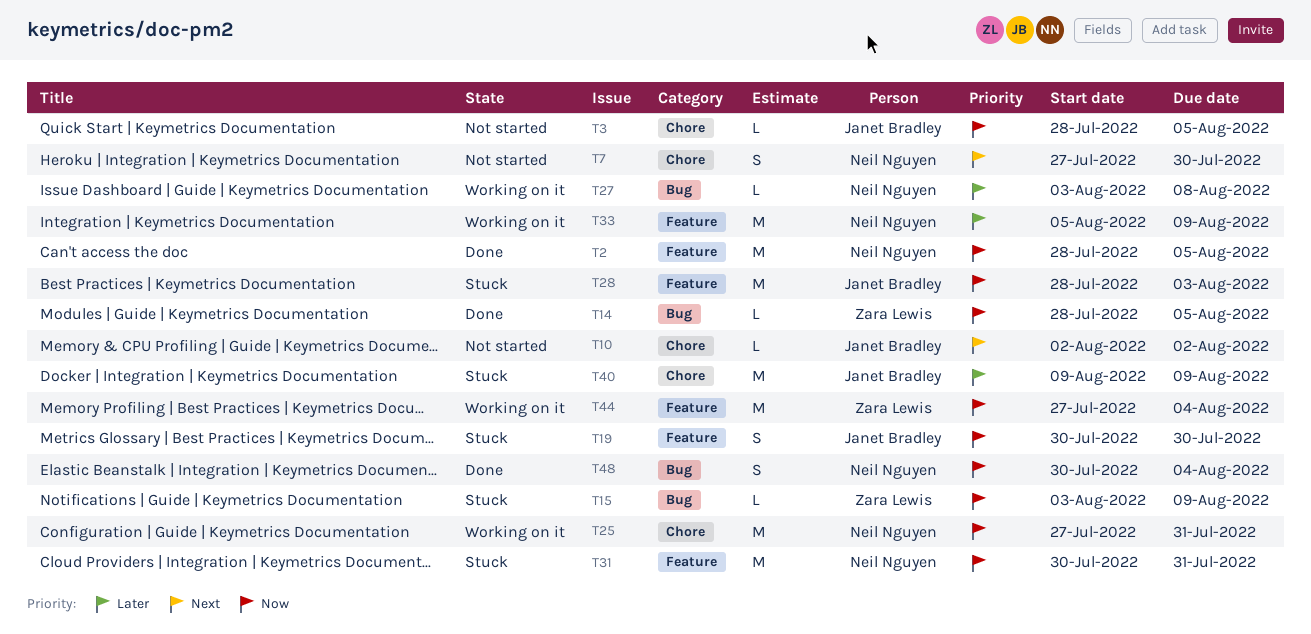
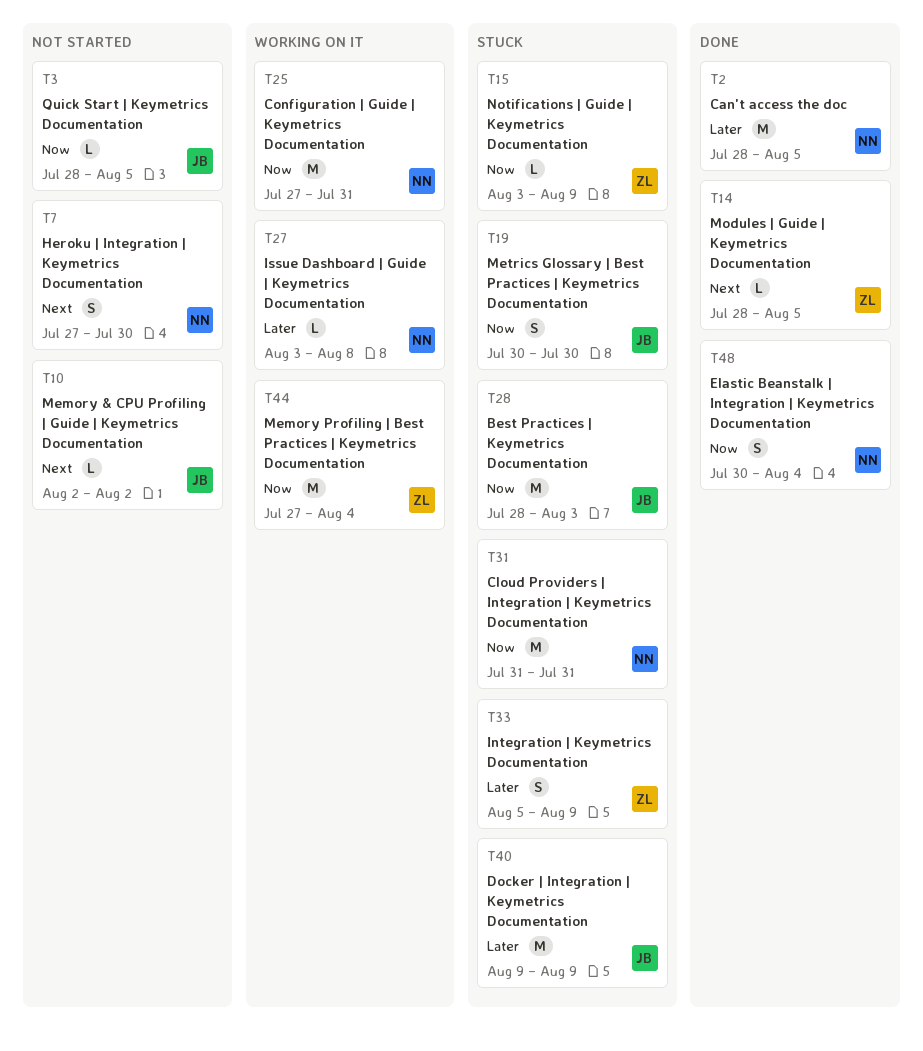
T2, priority: Now -> Later
T14, priority: Now -> Next
T31, start: Jul 30 -> Jul 31
T33, status: Working on it -> Stuck
T33, owner: Neil Nguyen -> Zara Lewis
T33, estimate: M -> S

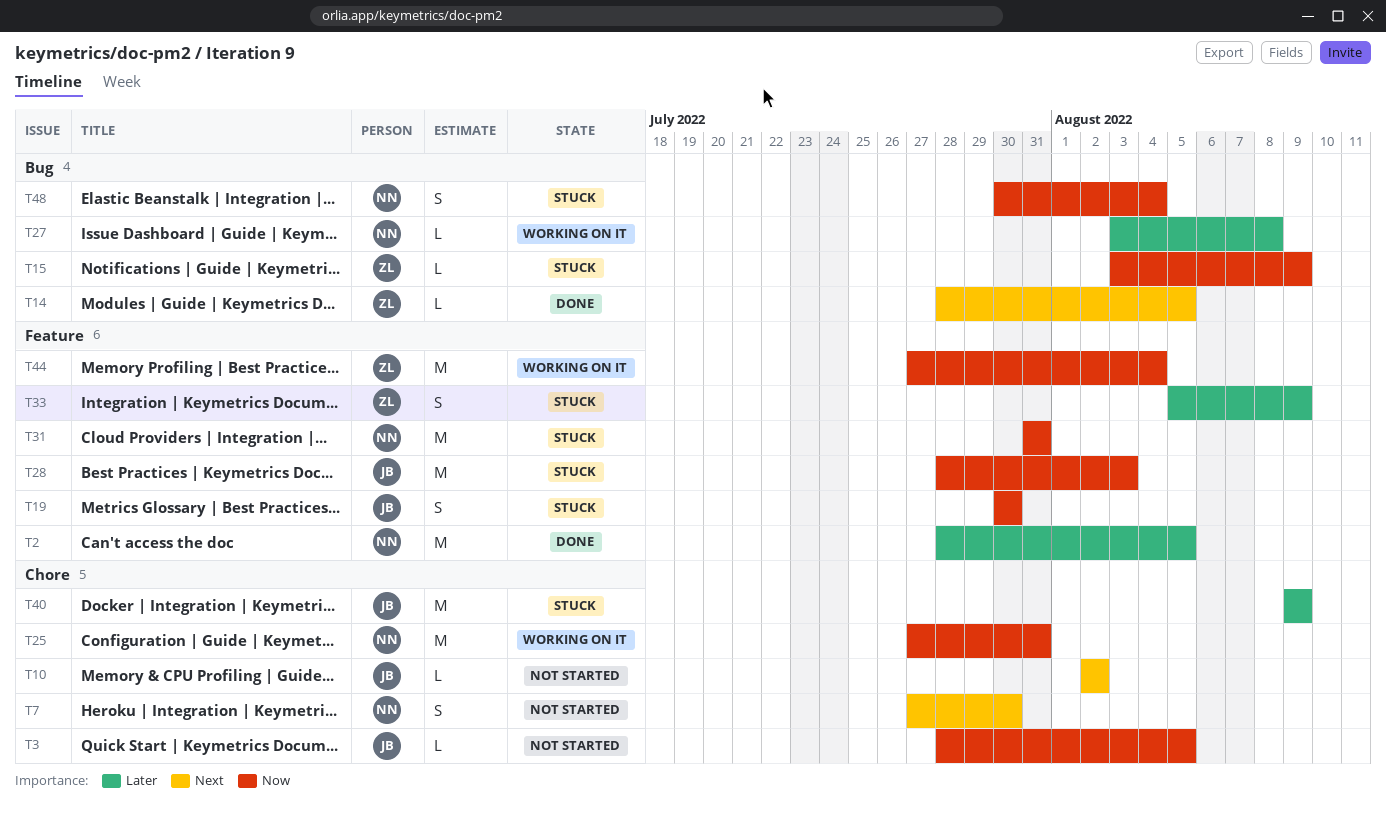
T48, status: Done -> Stuck

